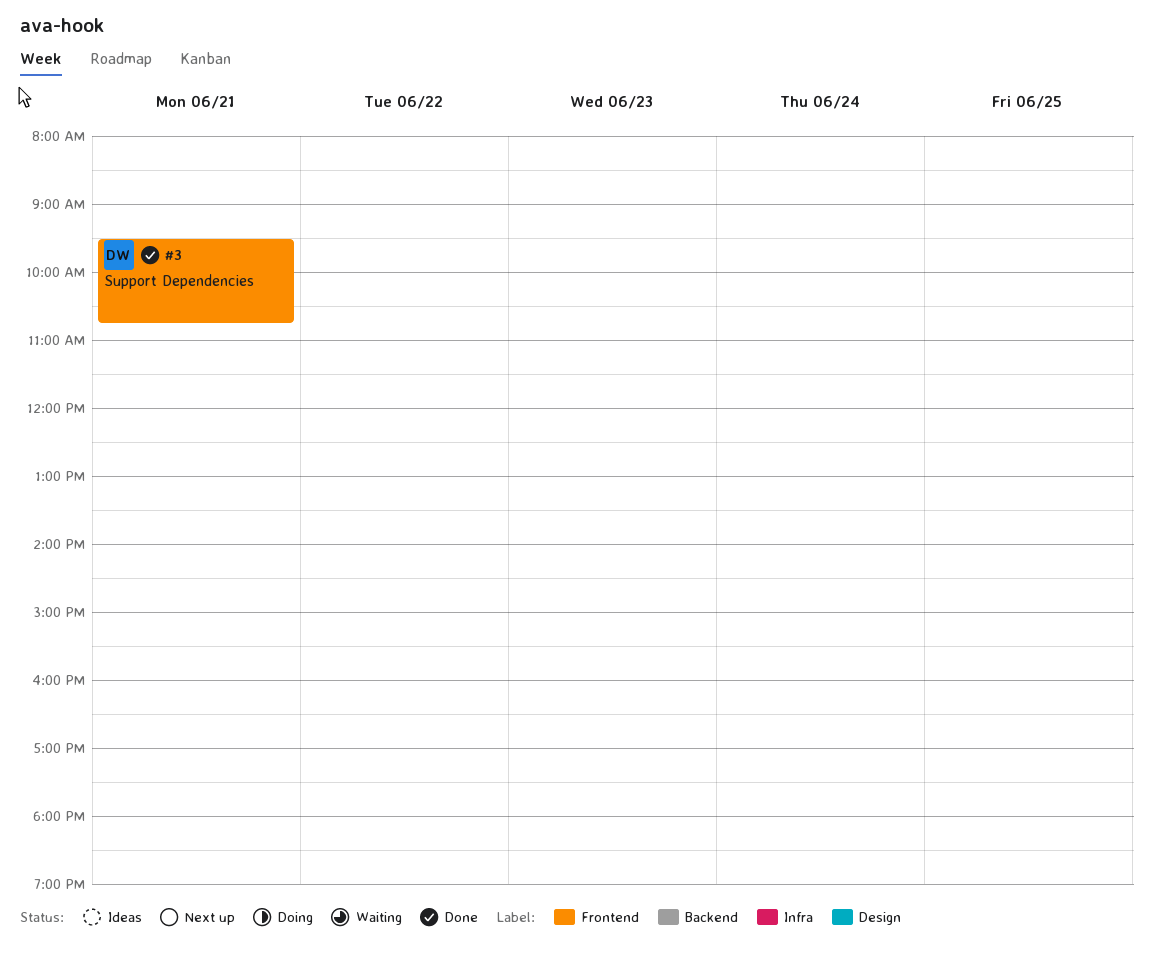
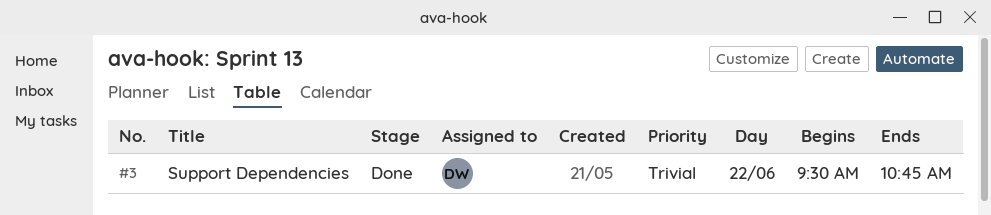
#3, day: Jun 21 -> Jun 22

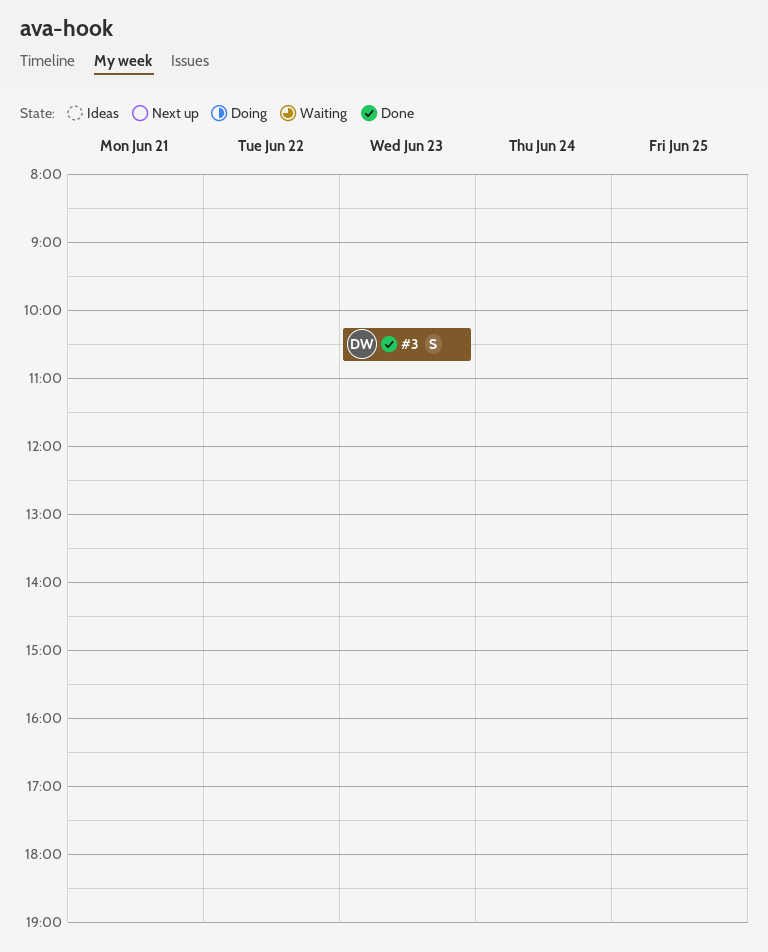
#3, day: Jun 22 -> Jun 23
#3, begins: 09:30 -> 10:15

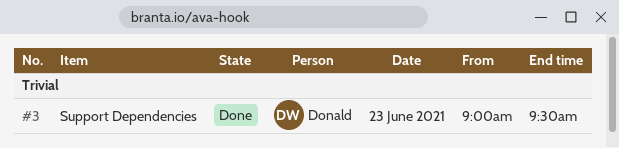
#3, begins: 10:15 -> 09:00
#3, ends: 10:45 -> 09:30

